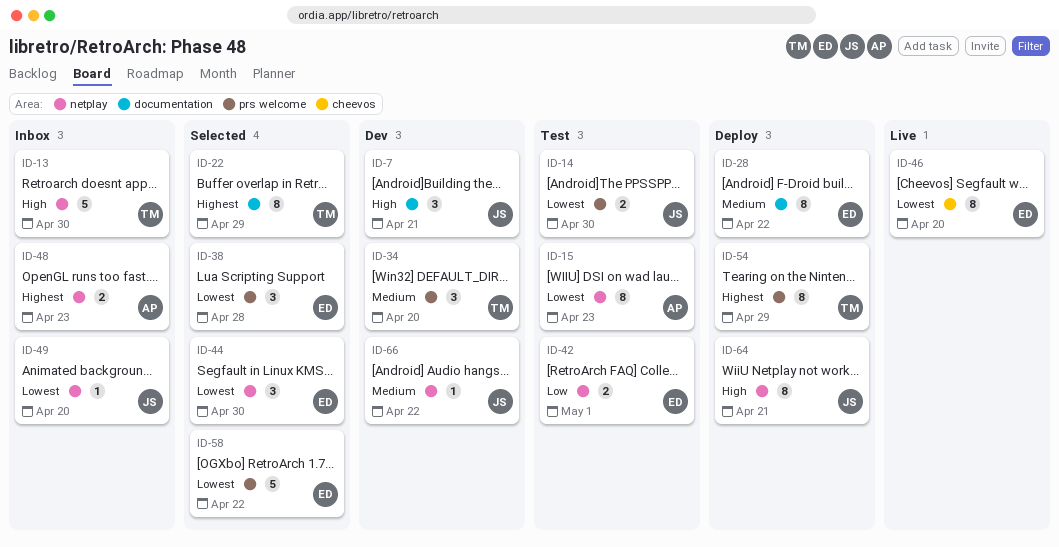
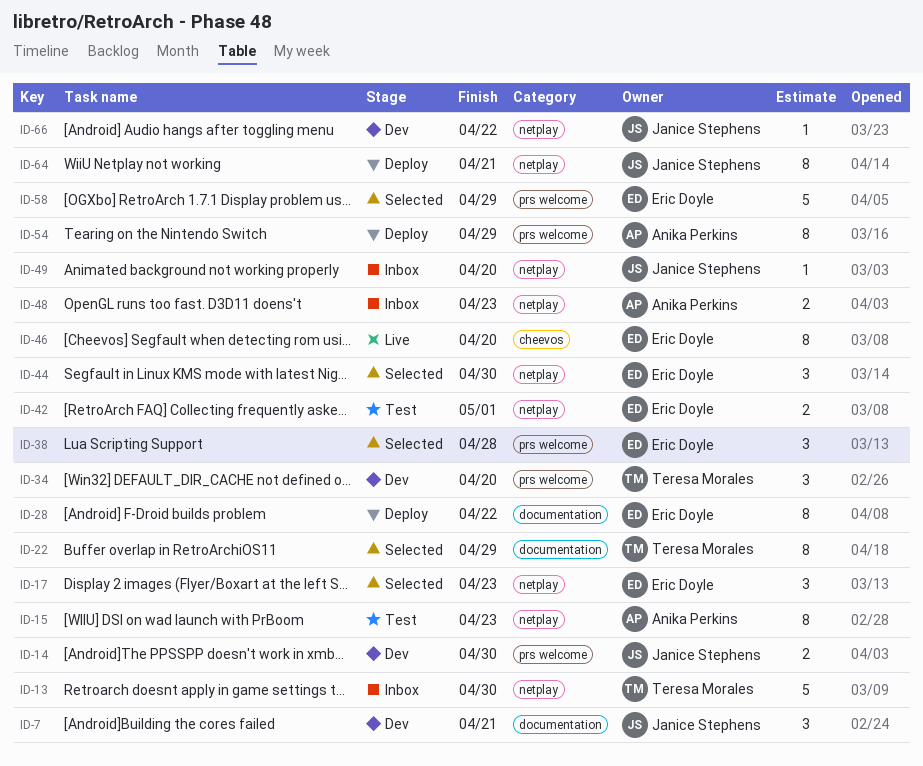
ID-14, status: Test -> Dev
ID-17: none -> present
ID-54, owner: Teresa Morales -> Anika Perkins
ID-58, due: Apr 22 -> Apr 29

